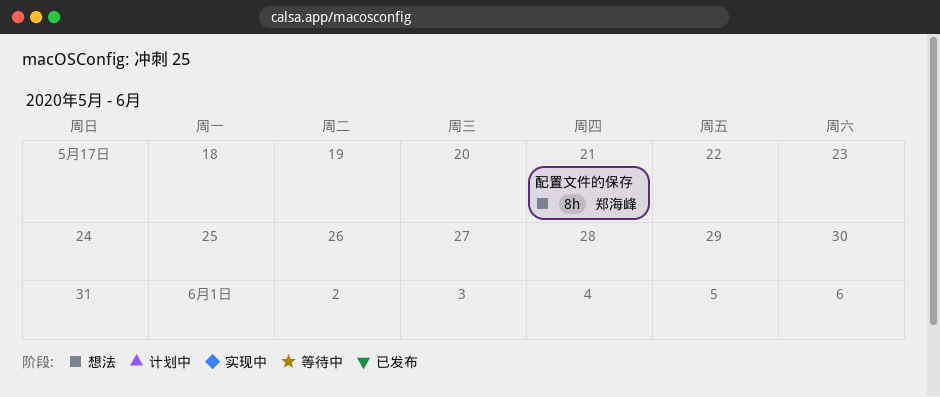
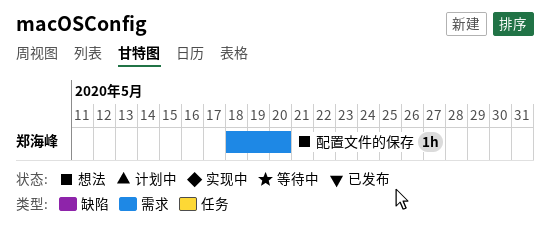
配置文件的保存, estimate: 8h -> 1h
配置文件的保存, due: May 21 -> May 20

